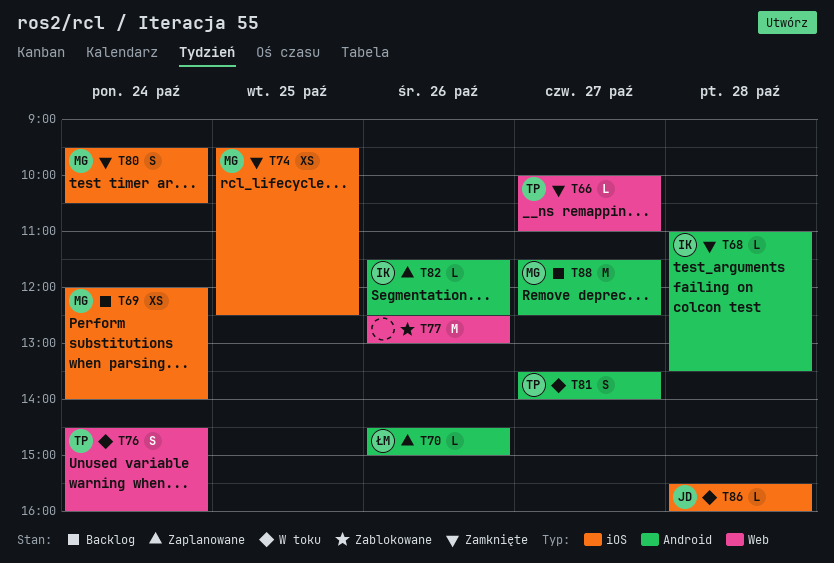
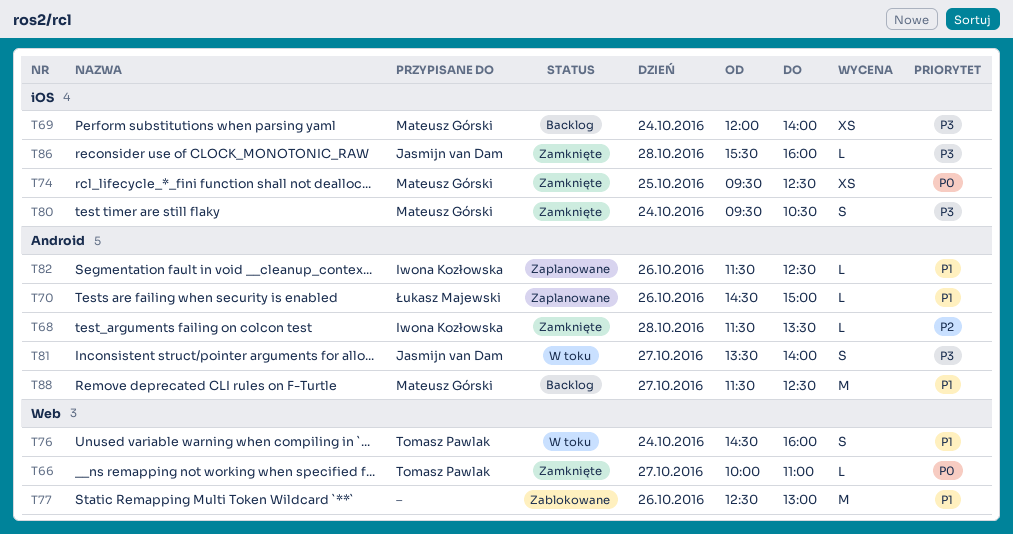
T68, begins: 11:00 -> 11:30
T81, owner: Tomasz Pawlak -> Jasmijn van Dam
T86, status: W toku -> Zamknięte

